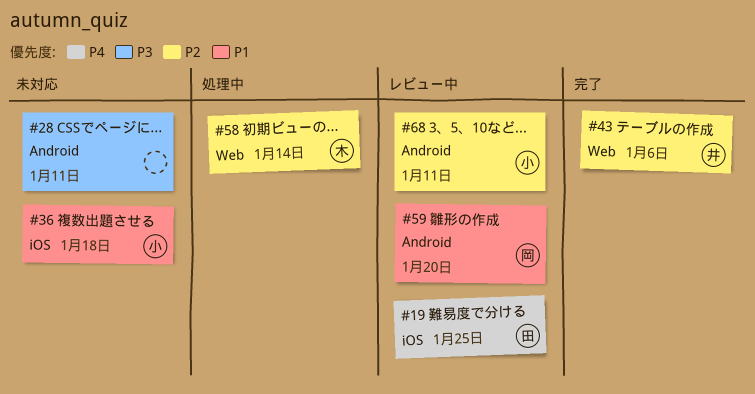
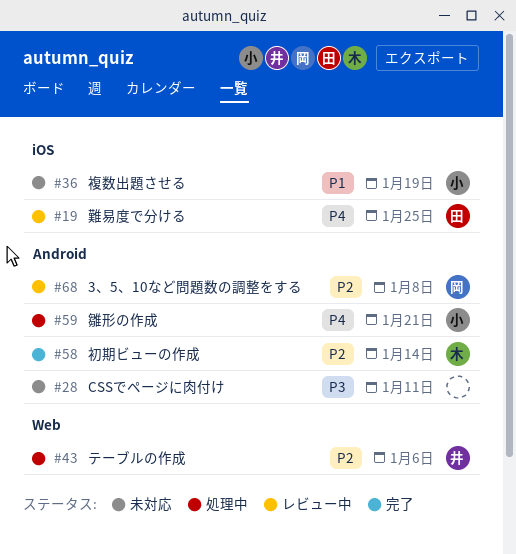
#36, due: Jan 18 -> Jan 19
#43, status: 完了 -> 処理中
#58, status: 処理中 -> 完了
#58, label: Web -> Android
#59, status: レビュー中 -> 処理中
#59, owner: 岡 -> 小
#59, priority: P1 -> P4
#59, due: Jan 20 -> Jan 21
#68, owner: 小 -> 岡
#68, due: Jan 11 -> Jan 8

